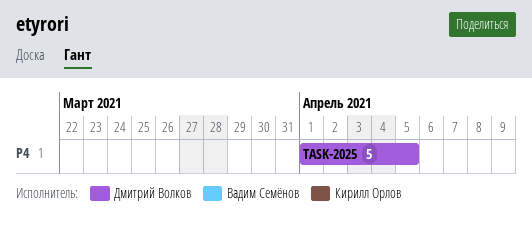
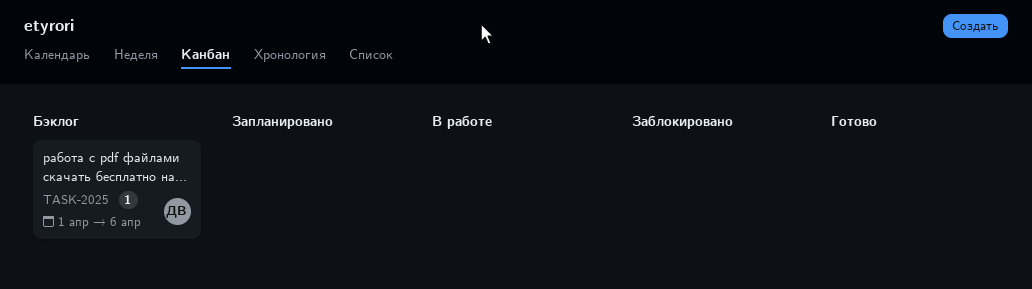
TASK-2025, estimate: 5 -> 1
TASK-2025, due: Apr 5 -> Apr 6

